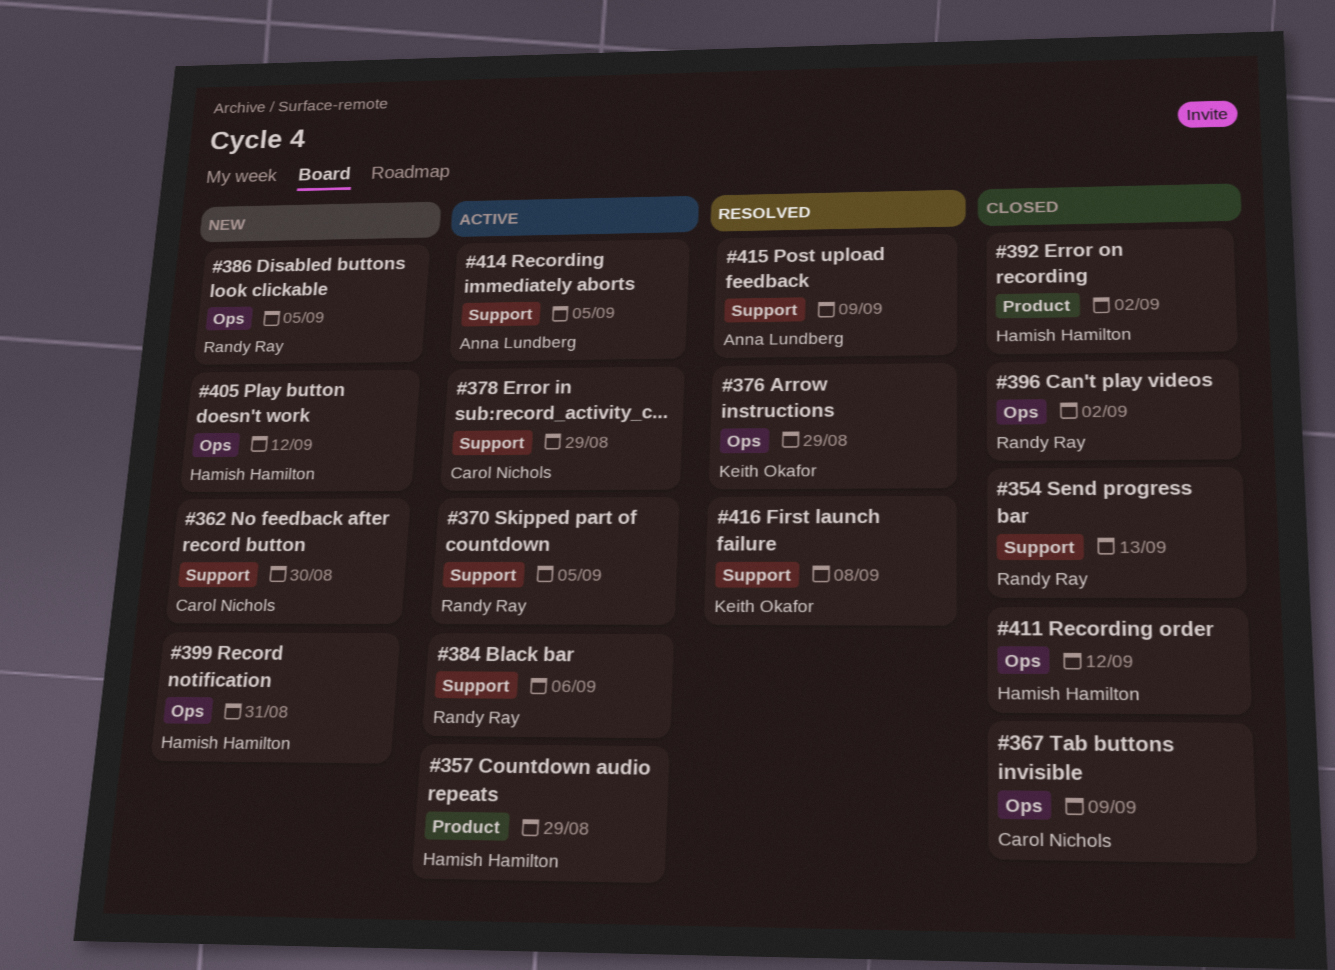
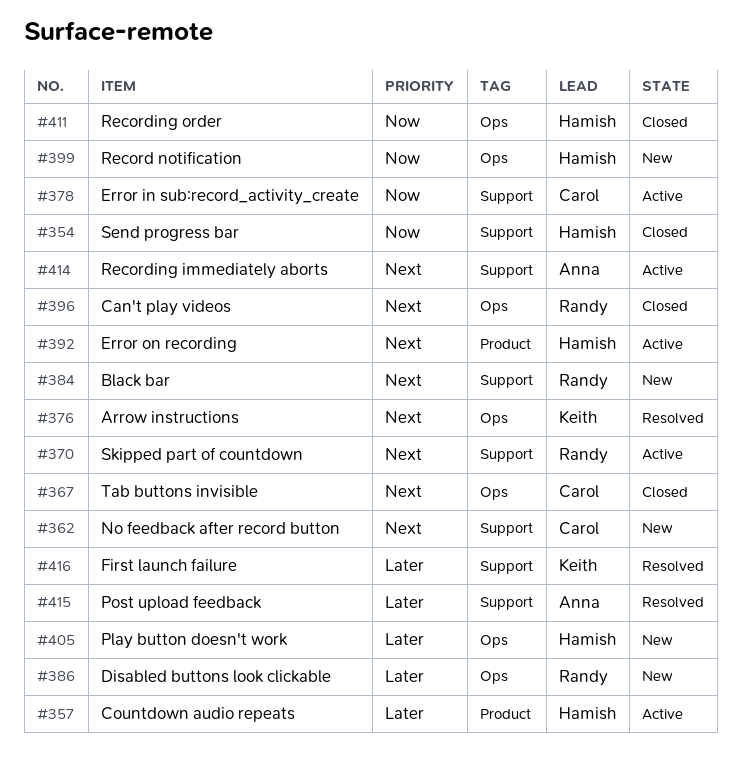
#354, owner: Randy Ray -> Hamish Hamilton
#384, status: Active -> New
#392, status: Closed -> Active

